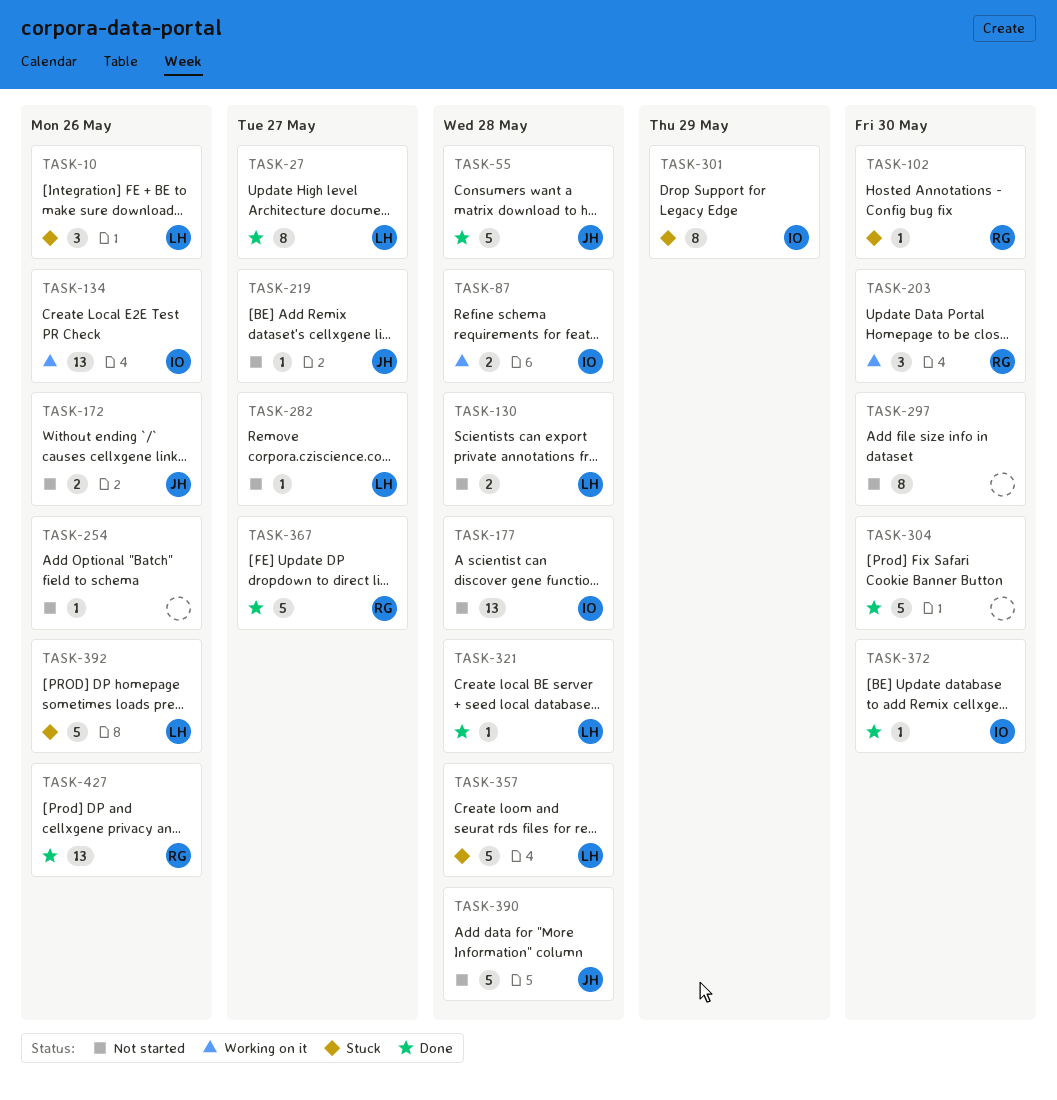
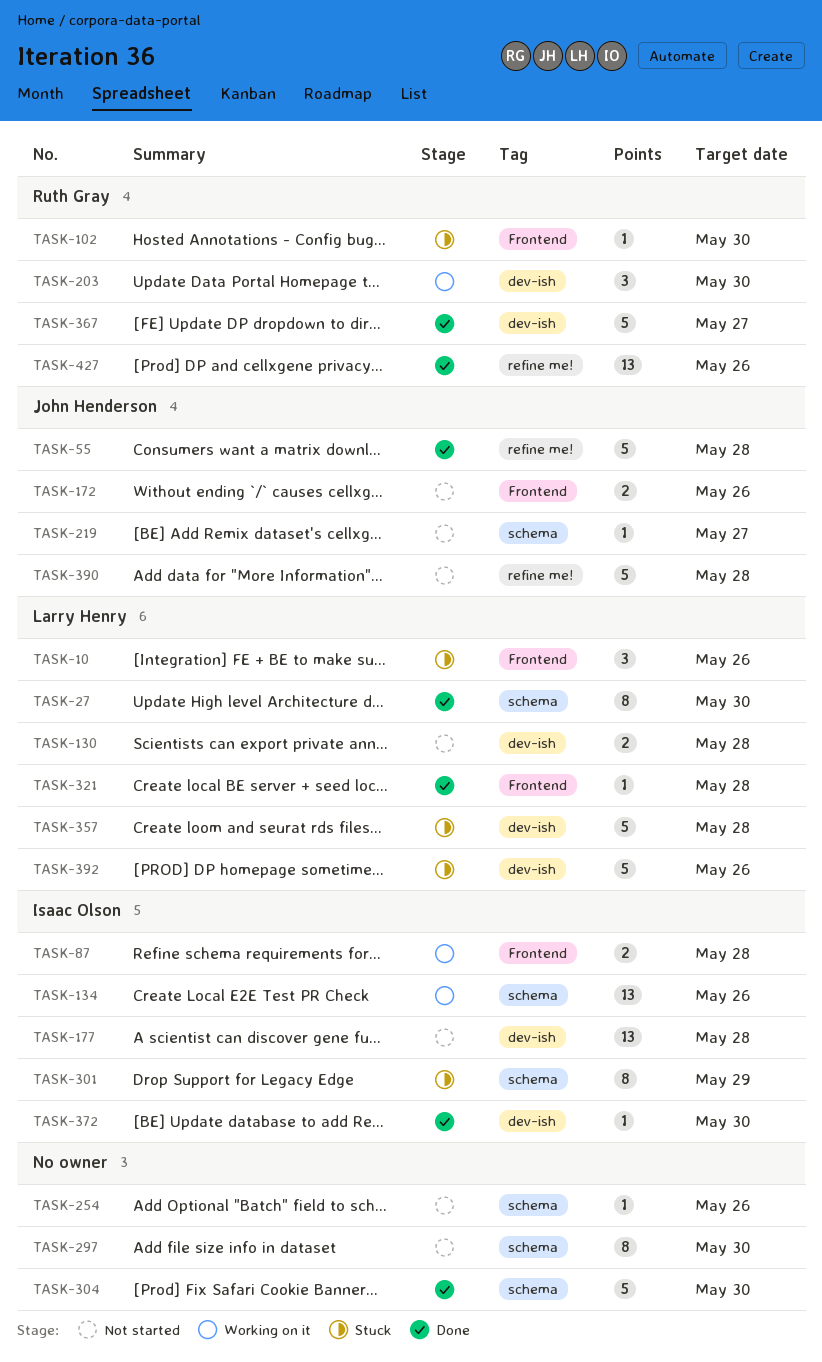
TASK-27, due: May 27 -> May 30
TASK-282: present -> none

